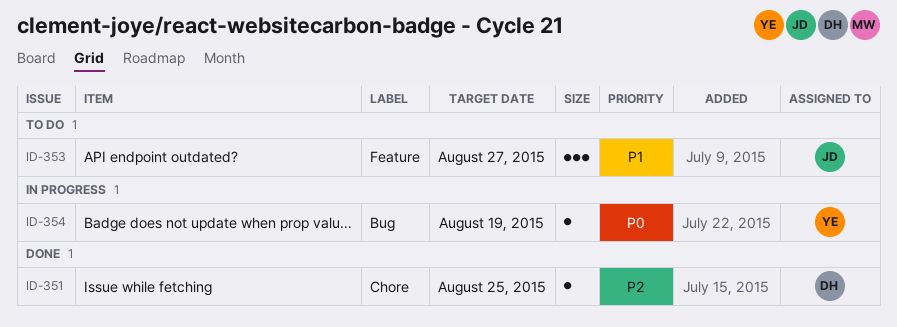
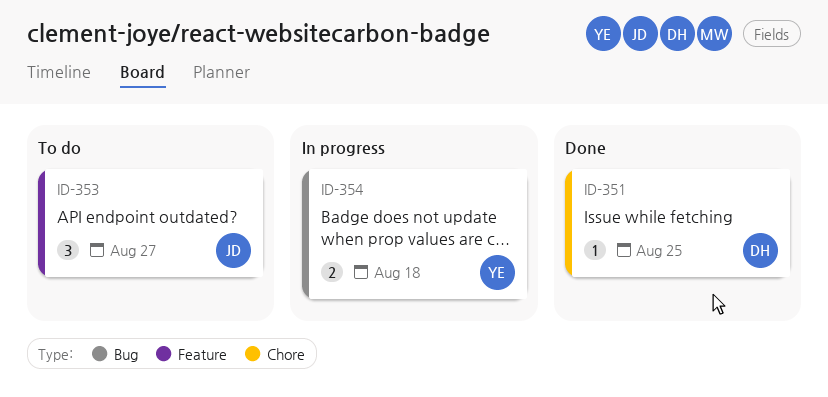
ID-354, estimate: 1 -> 2
ID-354, due: Aug 19 -> Aug 18

